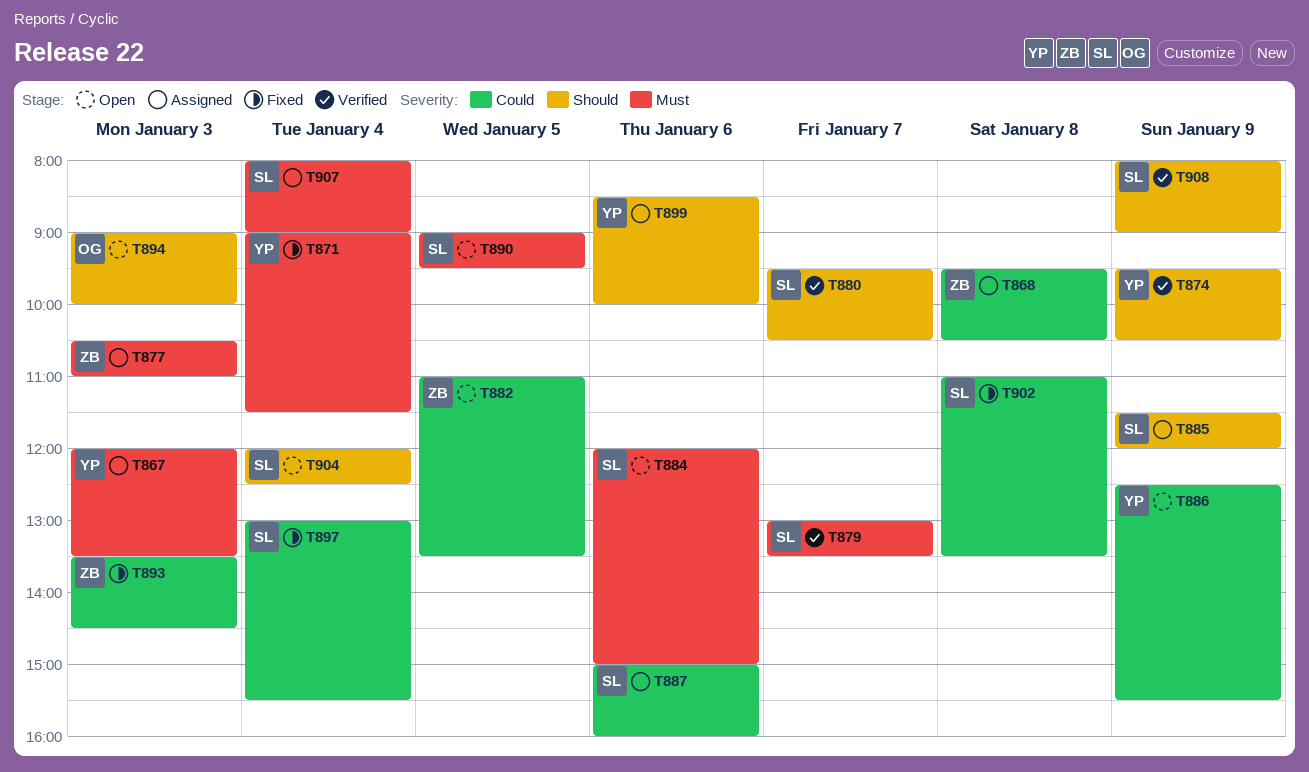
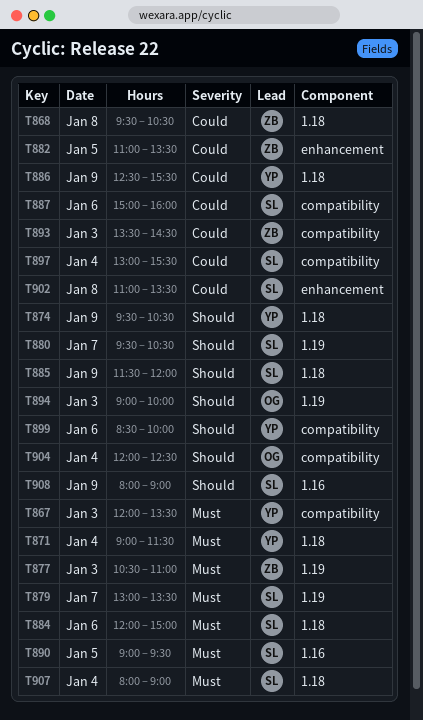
T904, owner: SL -> OG

